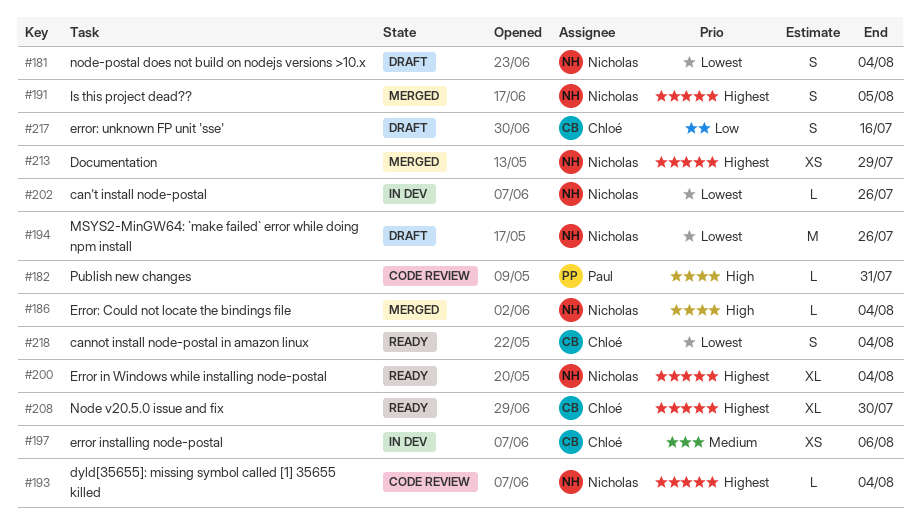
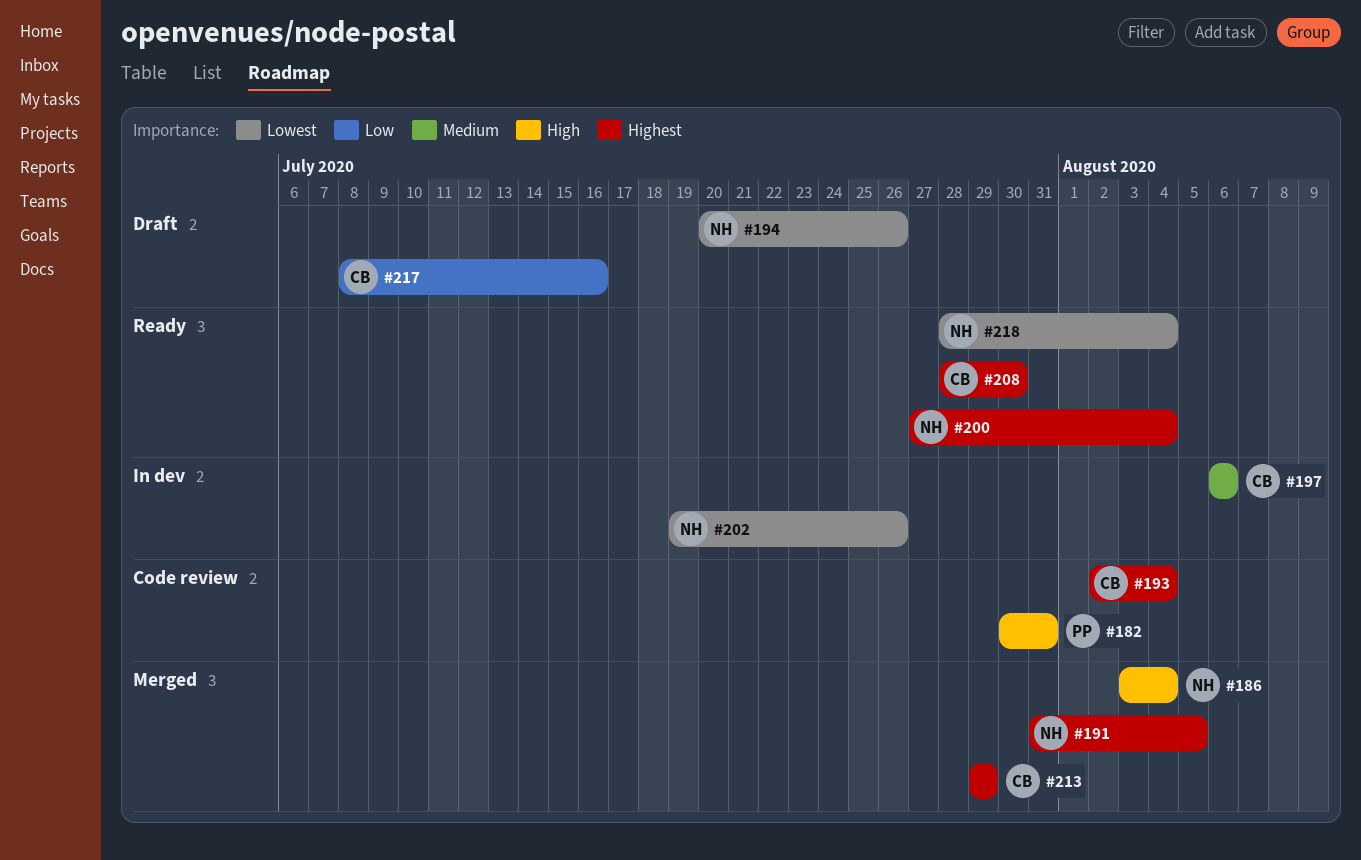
#181: present -> none
#193, owner: Nicholas -> Chloé
#213, owner: Nicholas -> Chloé
#218, owner: Chloé -> Nicholas

